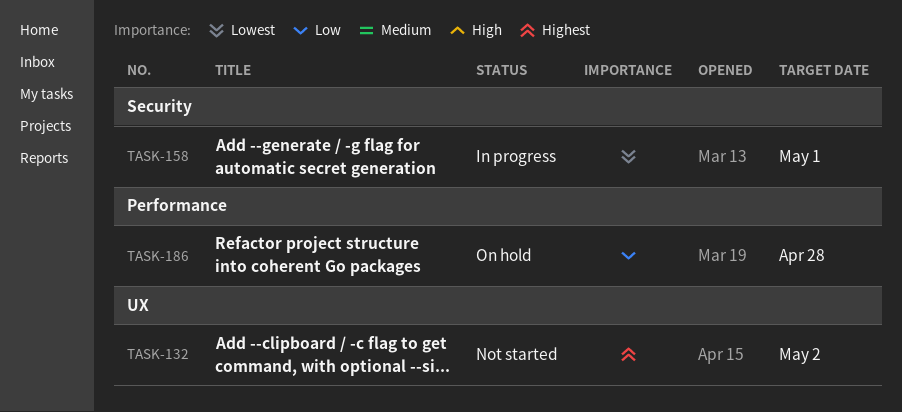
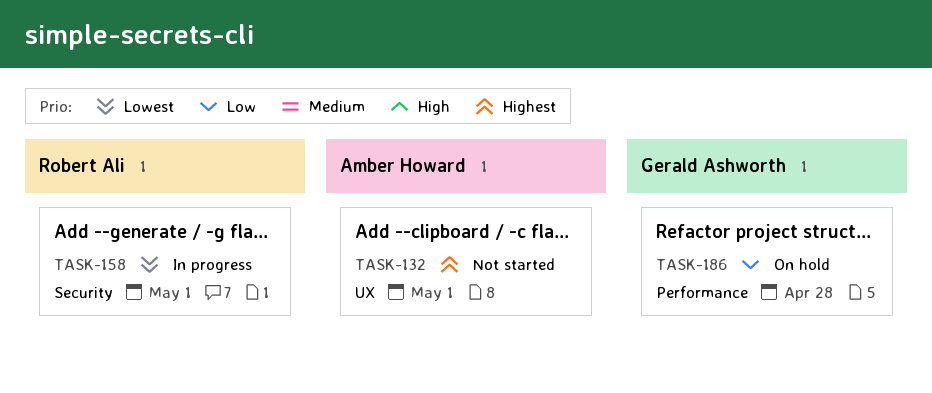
TASK-132, due: May 2 -> May 1

